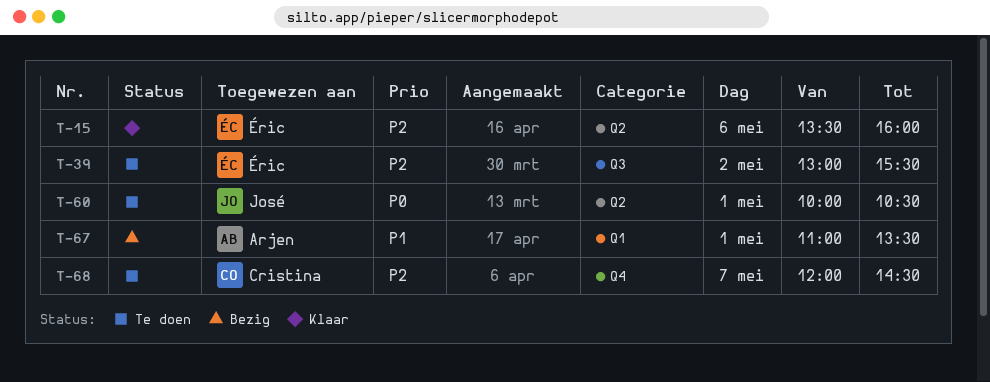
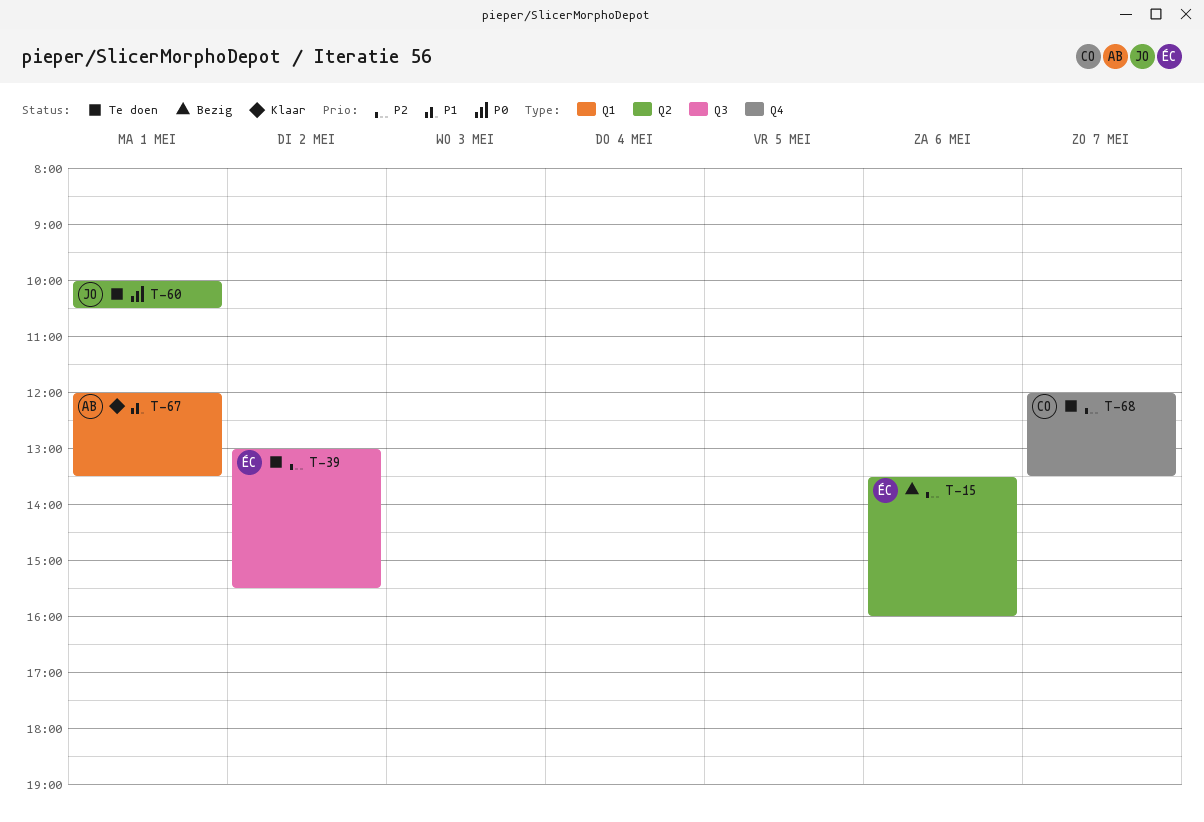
T-15, status: Klaar -> Bezig
T-67, status: Bezig -> Klaar
T-67, begins: 11:00 -> 12:00
T-68, ends: 14:30 -> 13:30

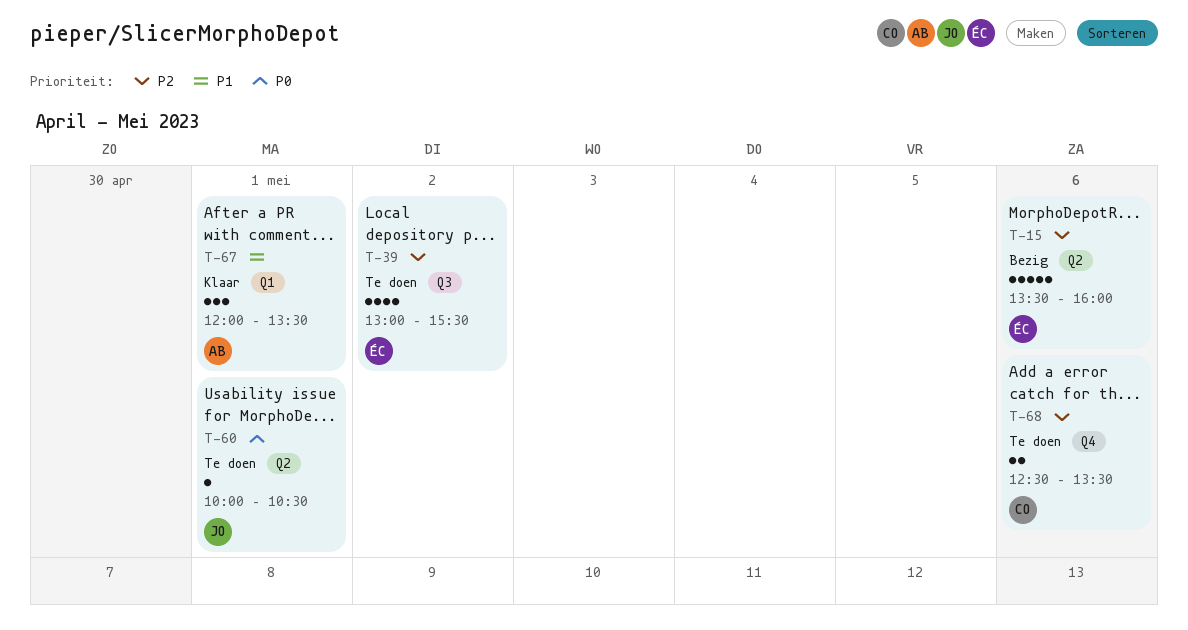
T-68, day: May 7 -> May 6
T-68, begins: 12:00 -> 12:30

